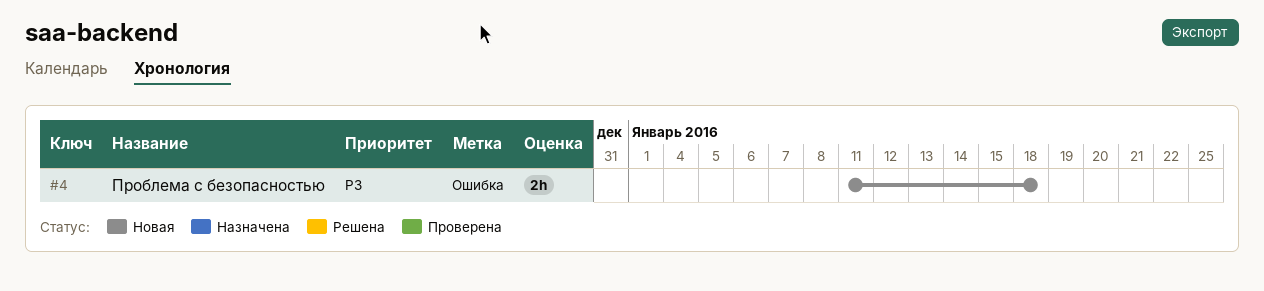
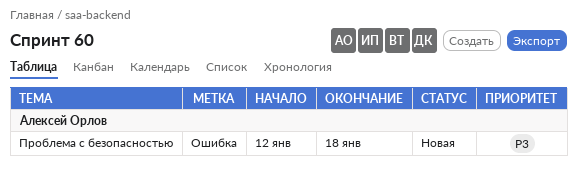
Проблема с безопасностью, start: Jan 11 -> Jan 12

